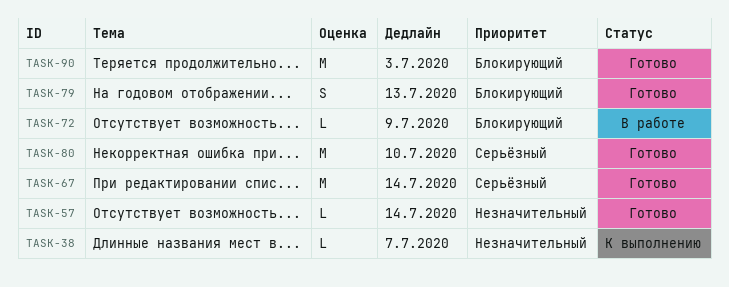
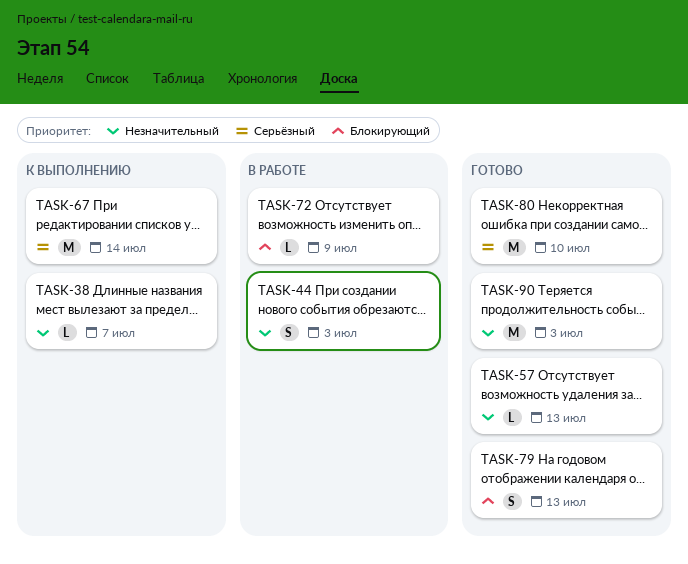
TASK-44: none -> present
TASK-57, due: Jul 14 -> Jul 13
TASK-67, status: Готово -> К выполнению
TASK-90, priority: Блокирующий -> Незначительный

